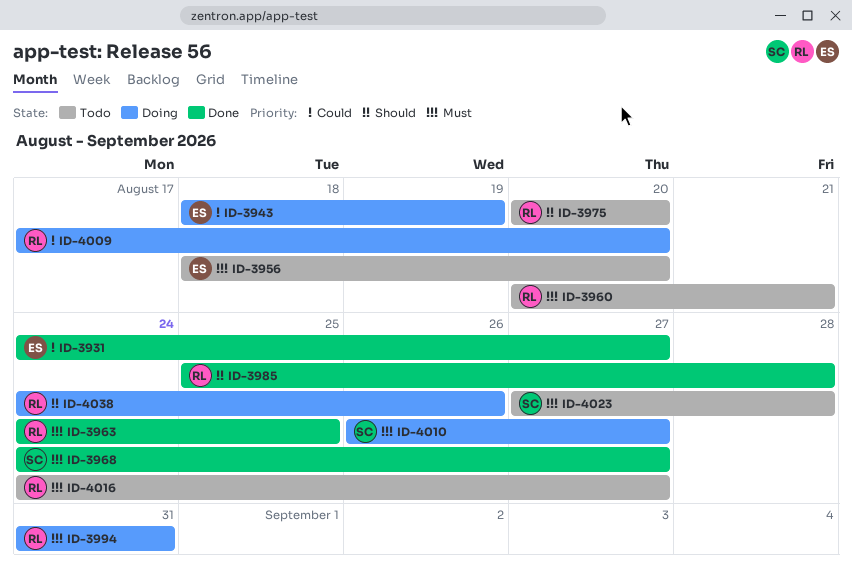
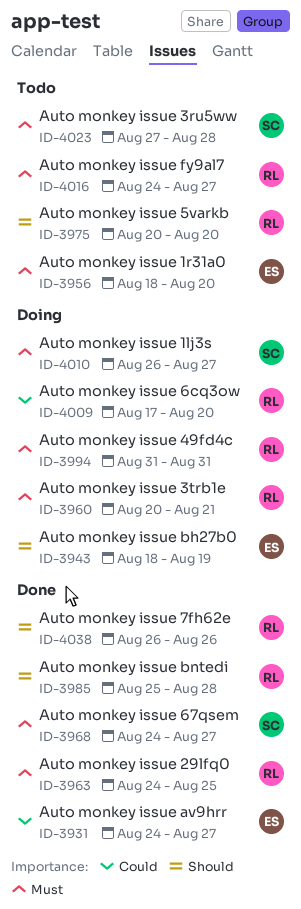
ID-3943, priority: Could -> Should
ID-3960, status: Todo -> Doing
ID-4038, status: Doing -> Done
ID-4038, start: Aug 24 -> Aug 26

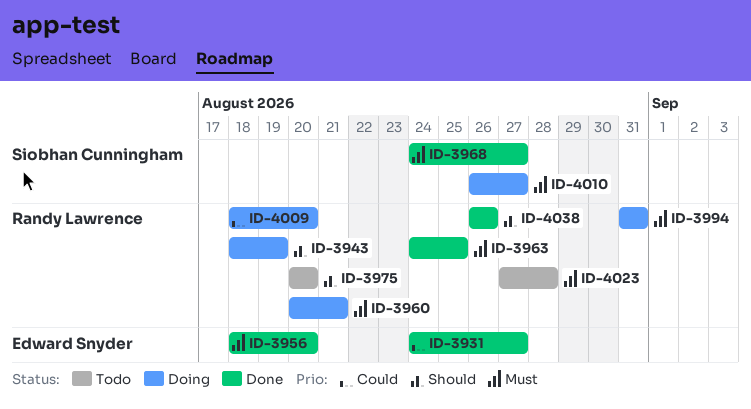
ID-3943, owner: Edward Snyder -> Randy Lawrence
ID-3956, status: Todo -> Done
ID-3985: present -> none
ID-4009, start: Aug 17 -> Aug 18
ID-4016: present -> none
ID-4023, owner: Siobhan Cunningham -> Randy Lawrence

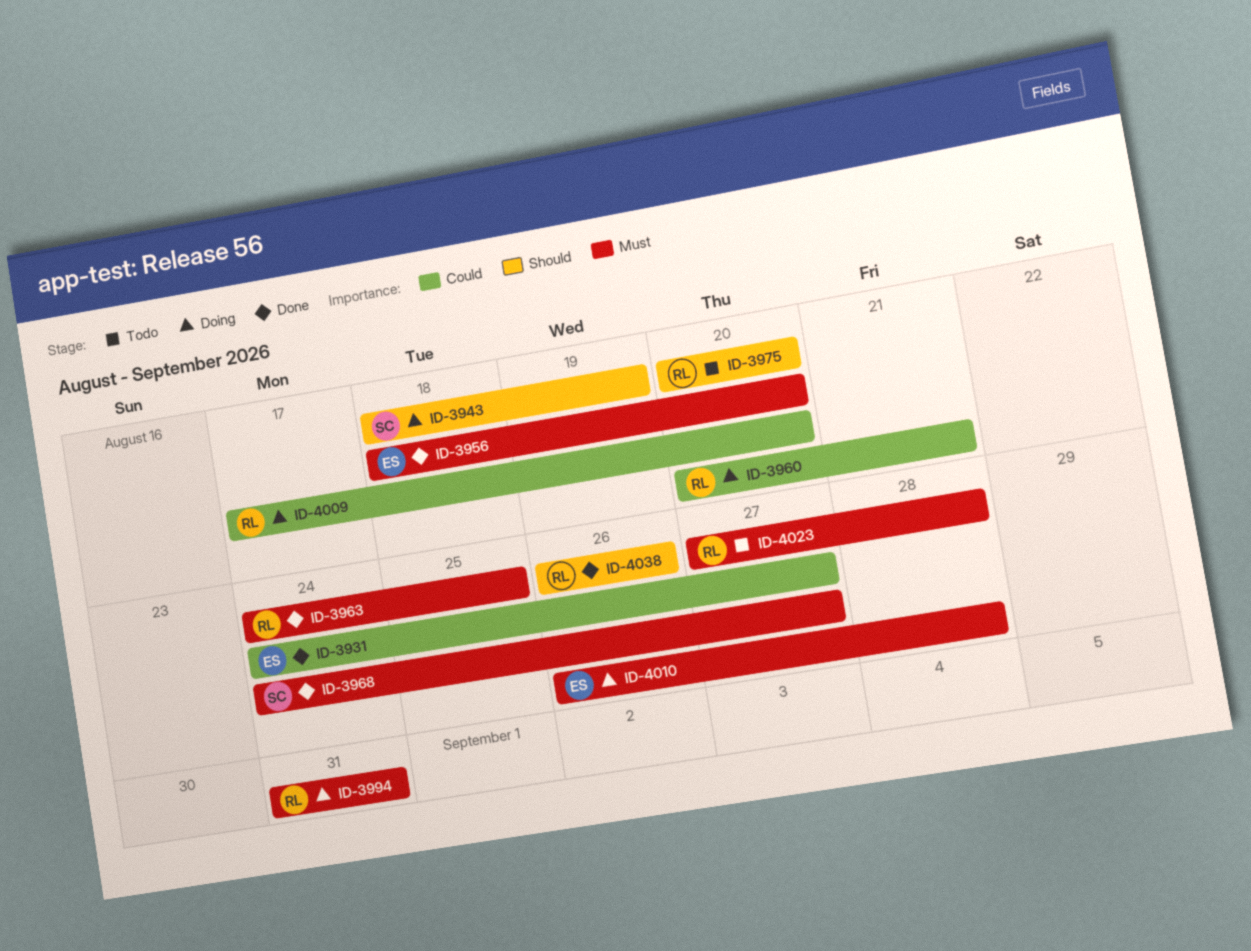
ID-3943, owner: Randy Lawrence -> Siobhan Cunningham
ID-3960, priority: Must -> Could
ID-4009, start: Aug 18 -> Aug 17
ID-4010, owner: Siobhan Cunningham -> Edward Snyder
ID-4010, due: Aug 27 -> Aug 28

